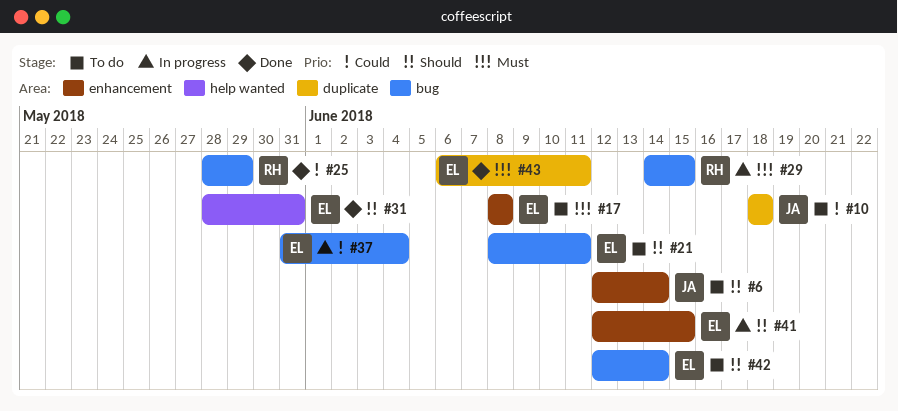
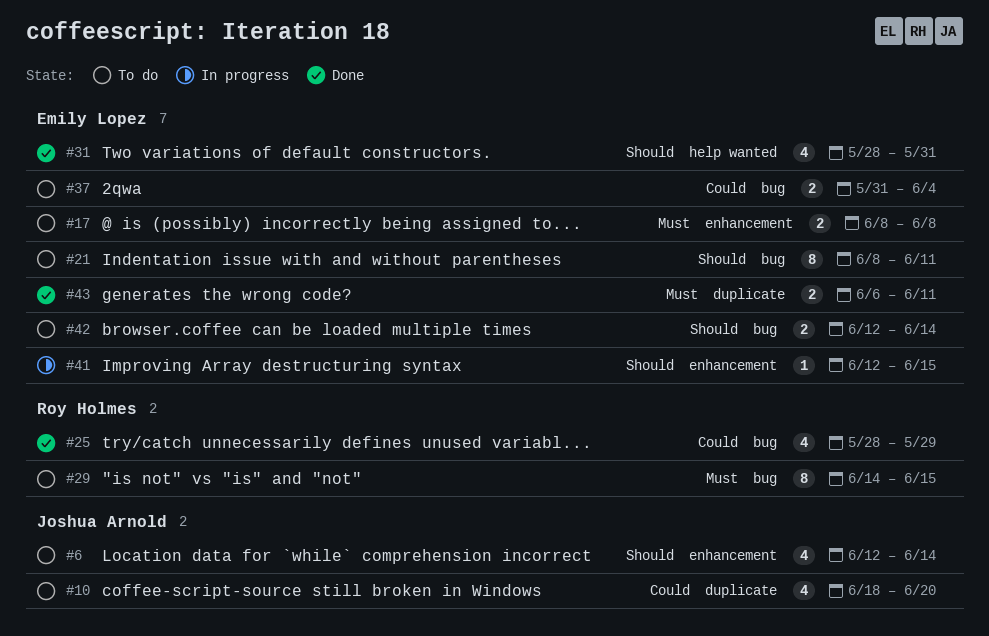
#10, due: Jun 18 -> Jun 20
#29, status: In progress -> To do
#37, status: In progress -> To do

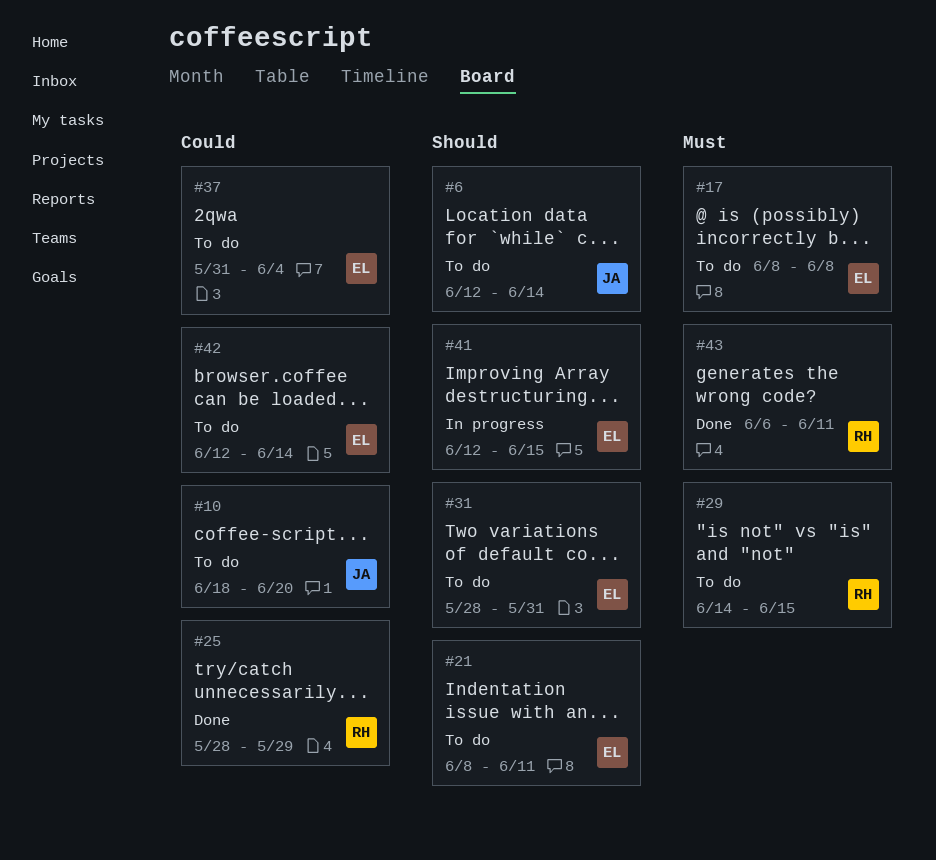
#31, status: Done -> To do
#42, priority: Should -> Could
#43, owner: Emily Lopez -> Roy Holmes

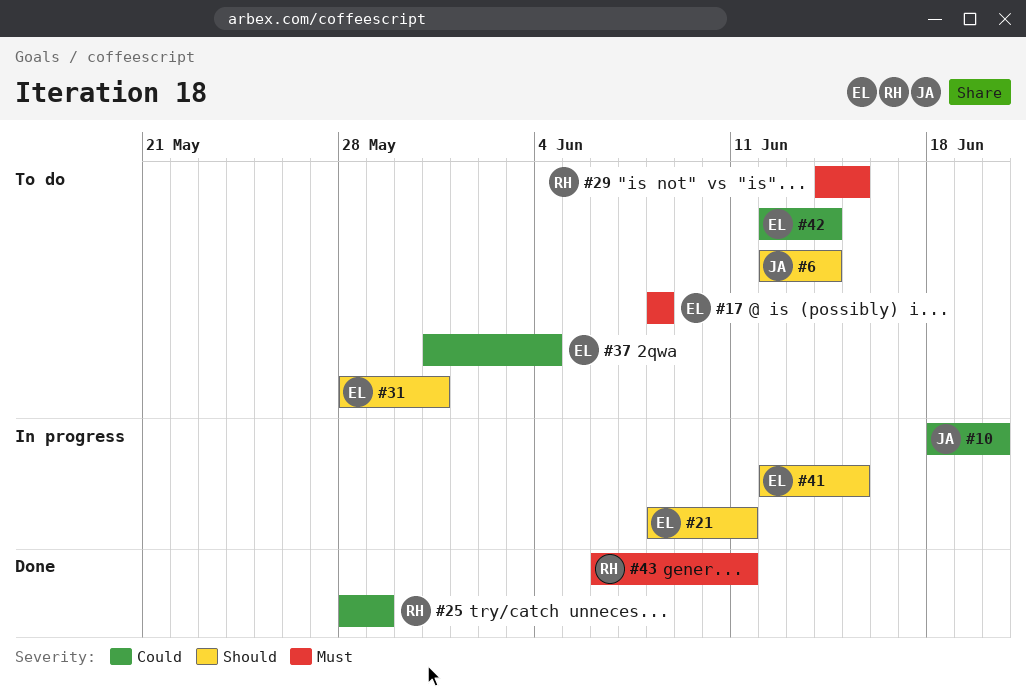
#10, status: To do -> In progress
#21, status: To do -> In progress

